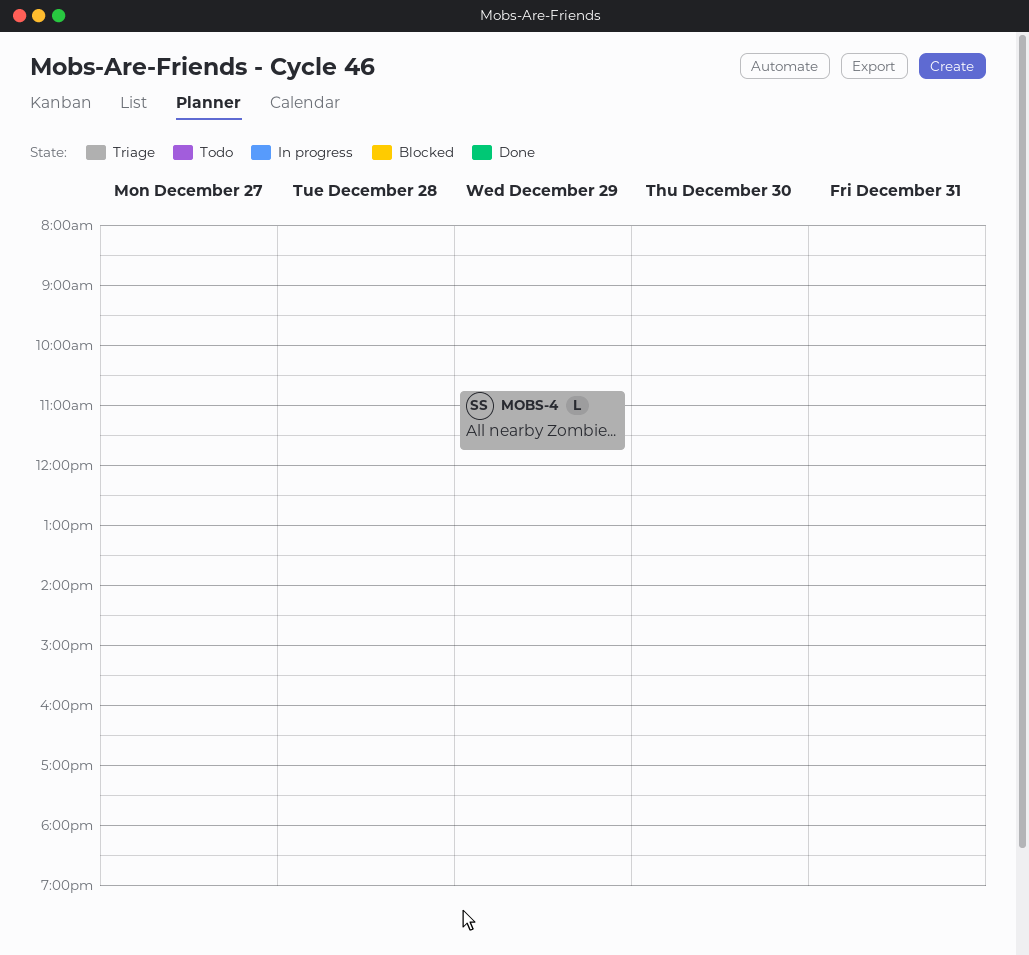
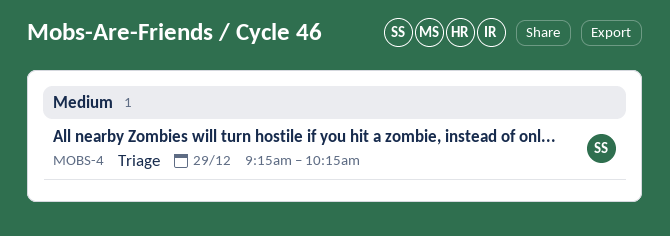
MOBS-4, begins: 10:45 -> 09:15
MOBS-4, ends: 11:45 -> 10:15

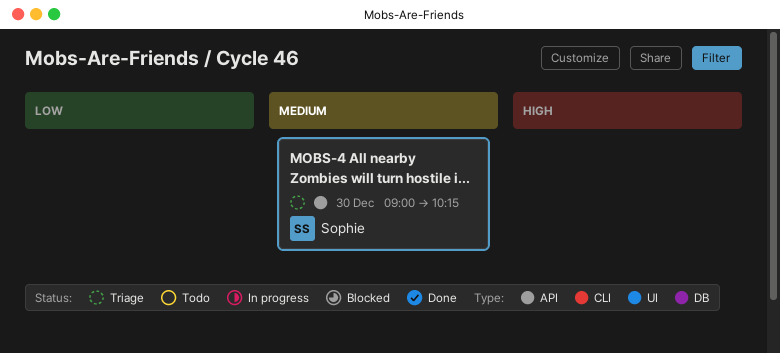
MOBS-4, day: Dec 29 -> Dec 30
MOBS-4, begins: 09:15 -> 09:00

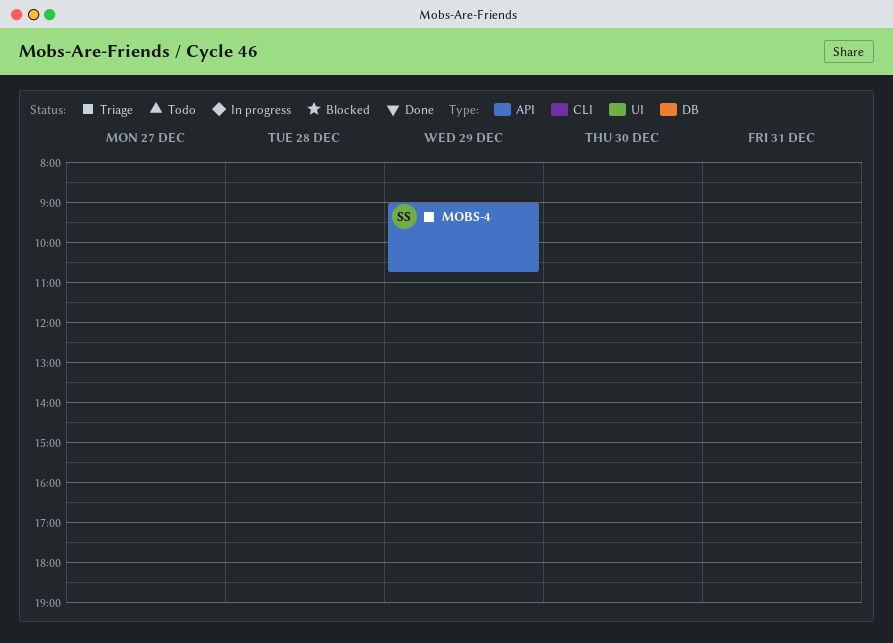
MOBS-4, day: Dec 30 -> Dec 29
MOBS-4, ends: 10:15 -> 10:45

